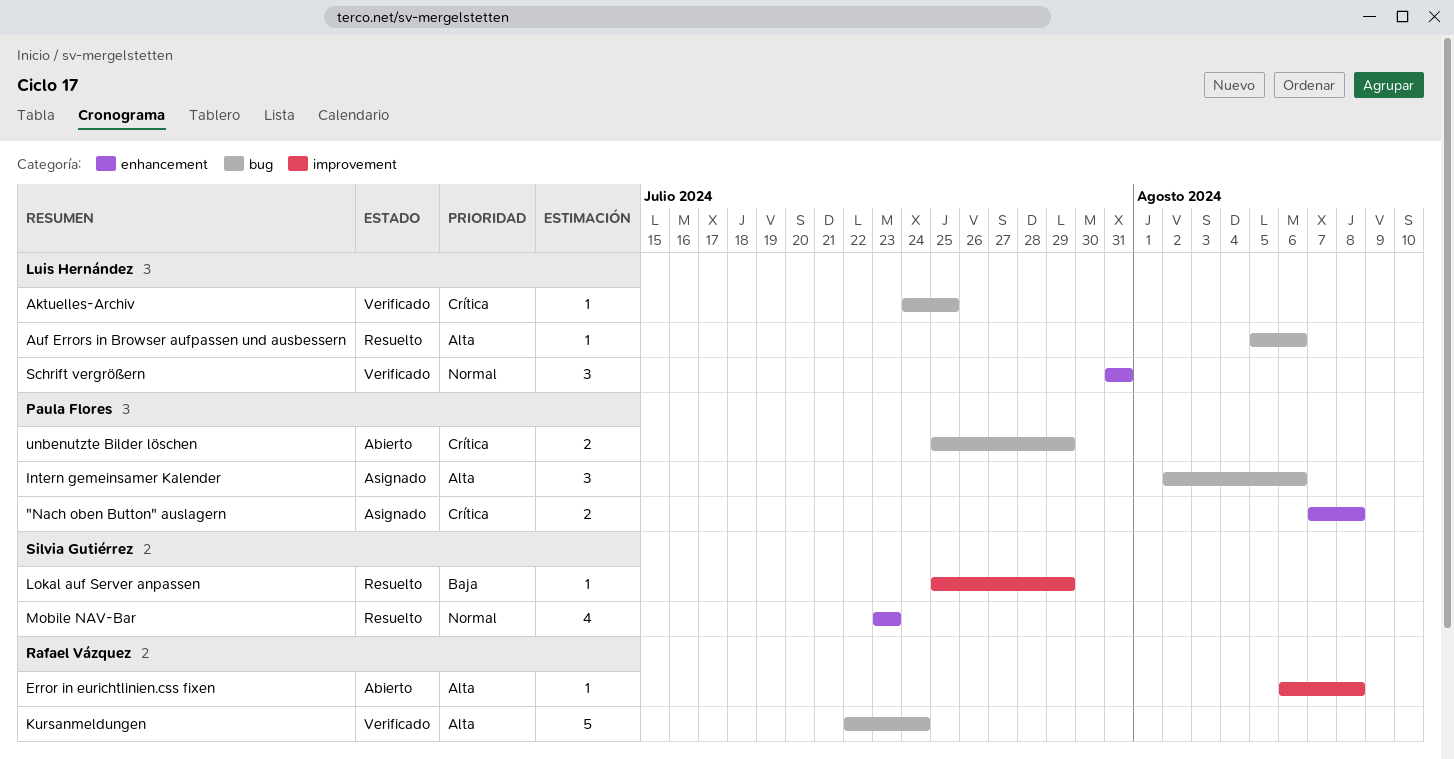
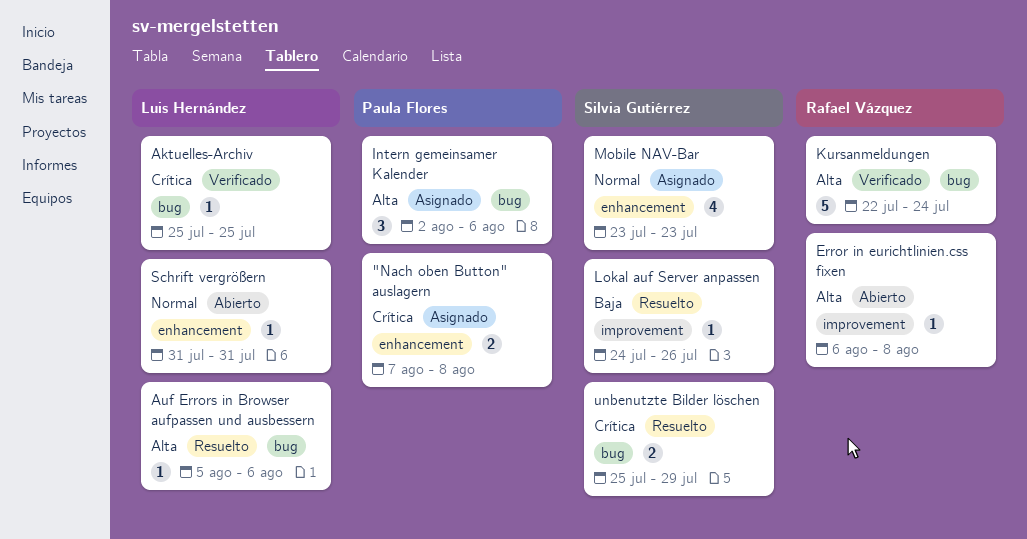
Aktuelles-Archiv, start: Jul 24 -> Jul 25
Lokal auf Server anpassen, start: Jul 25 -> Jul 24
Lokal auf Server anpassen, due: Jul 29 -> Jul 26
Mobile NAV-Bar, status: Resuelto -> Asignado
Schrift vergrößern, status: Verificado -> Abierto
Schrift vergrößern, estimate: 3 -> 1
unbenutzte Bilder löschen, status: Abierto -> Resuelto
unbenutzte Bilder löschen, owner: Paula Flores -> Silvia Gutiérrez

